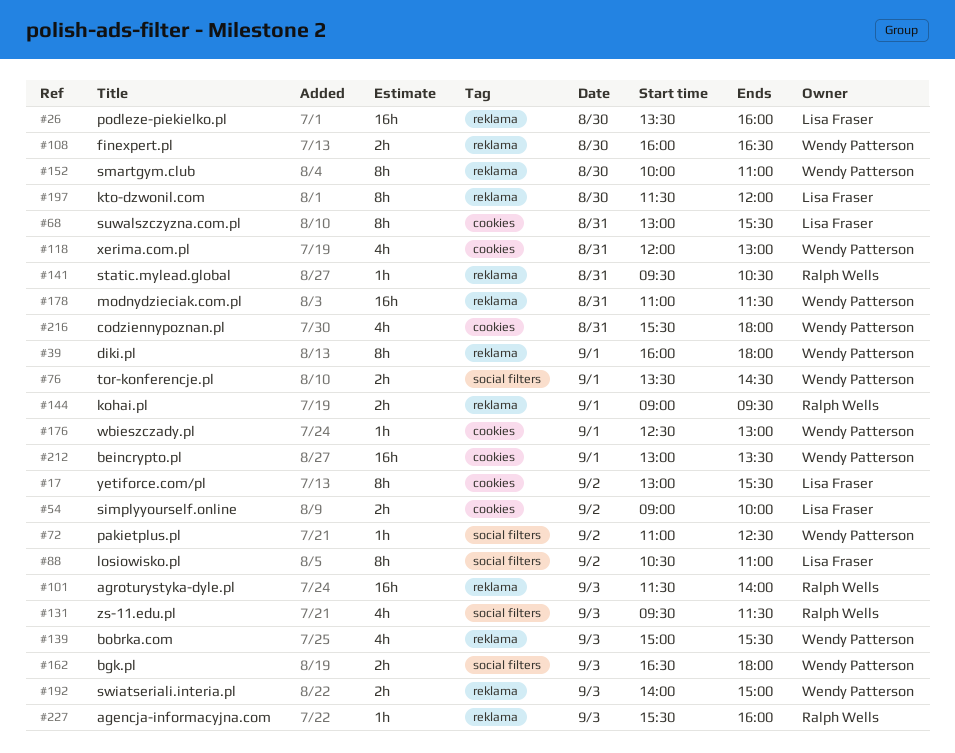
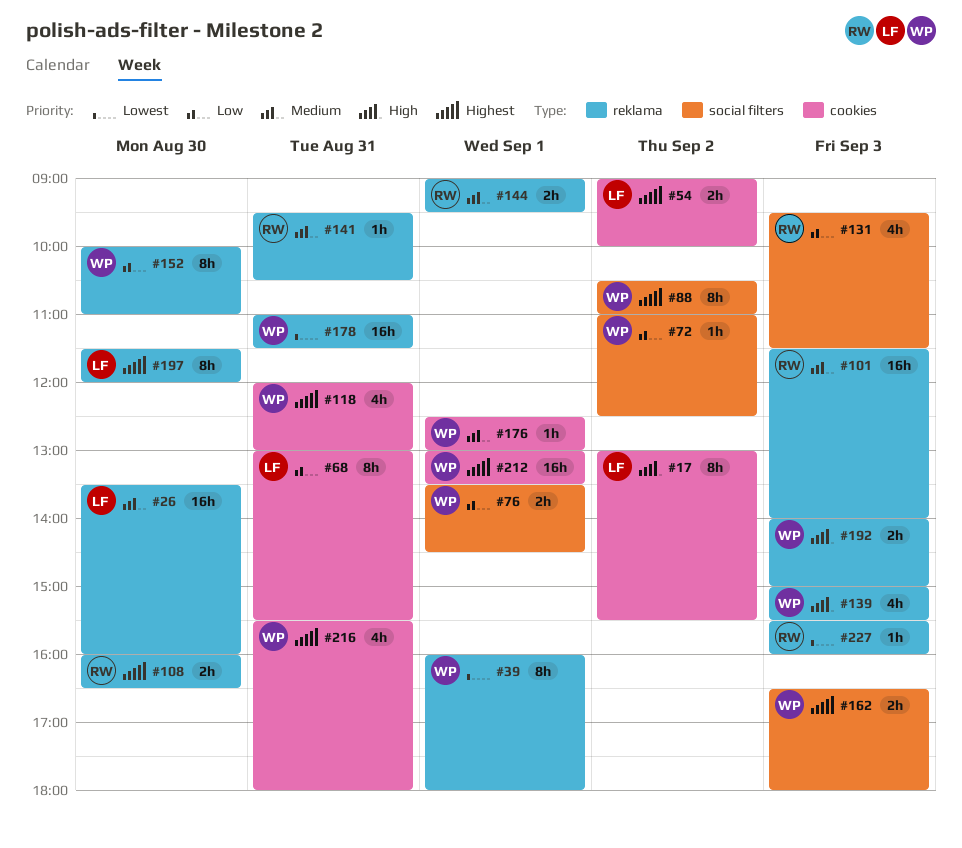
#88, owner: Lisa Fraser -> Wendy Patterson
#108, owner: Wendy Patterson -> Ralph Wells

